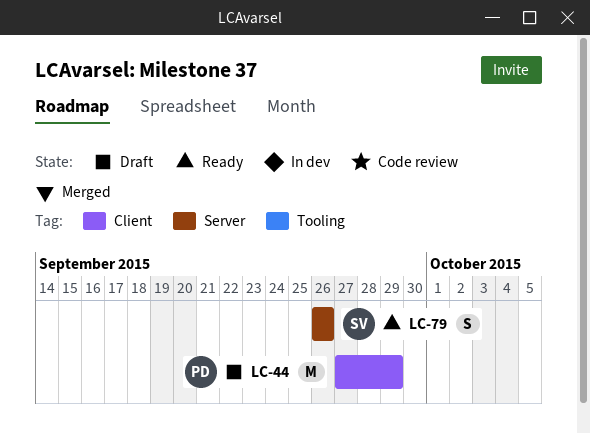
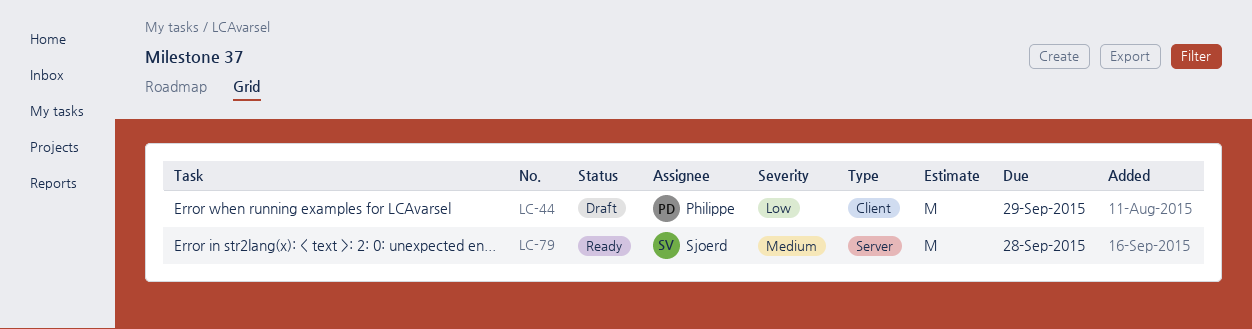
LC-79, estimate: S -> M
LC-79, due: Sep 26 -> Sep 28

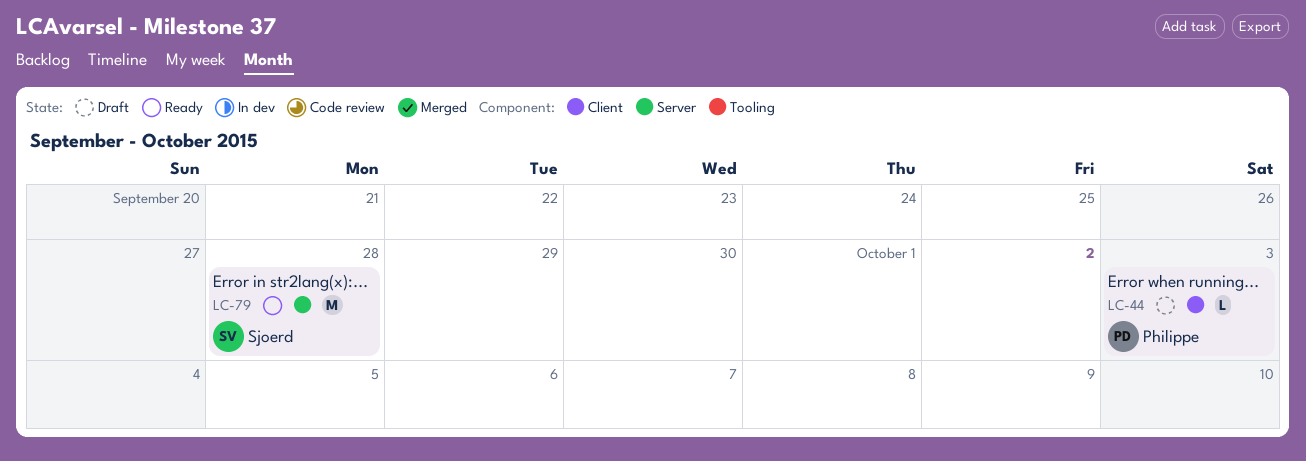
LC-44, estimate: M -> L
LC-44, due: Sep 29 -> Oct 3

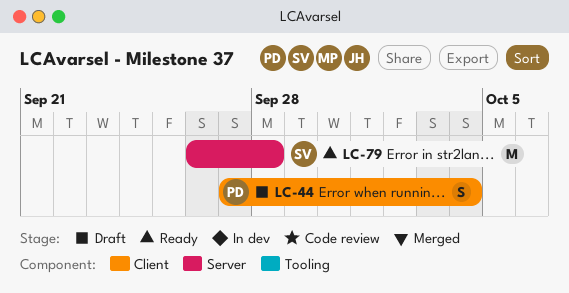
LC-44, estimate: L -> S
LC-44, due: Oct 3 -> Oct 4

